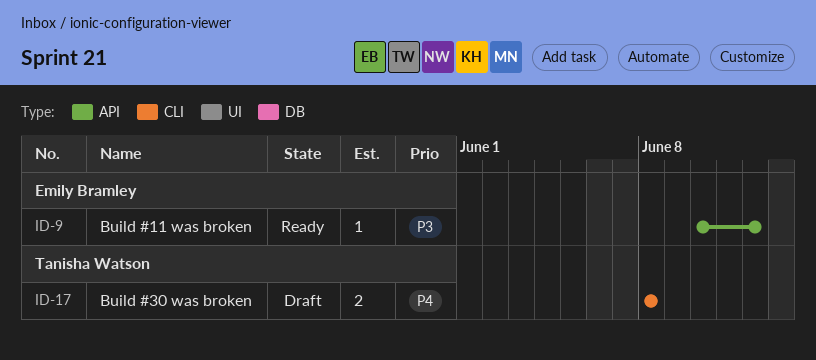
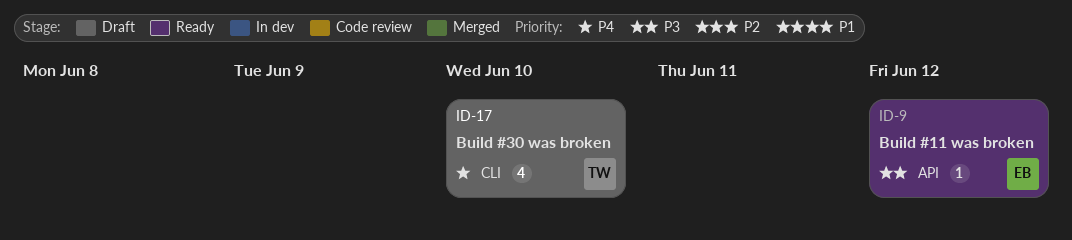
ID-17, estimate: 2 -> 4
ID-17, due: Jun 8 -> Jun 10

